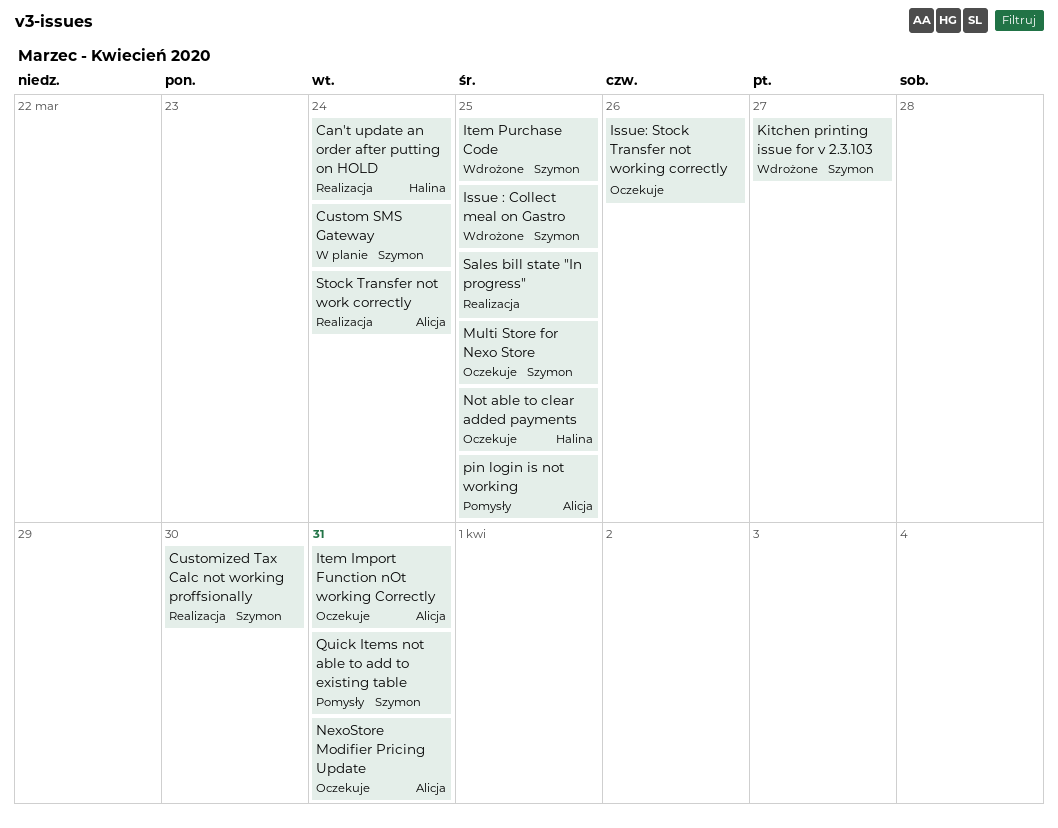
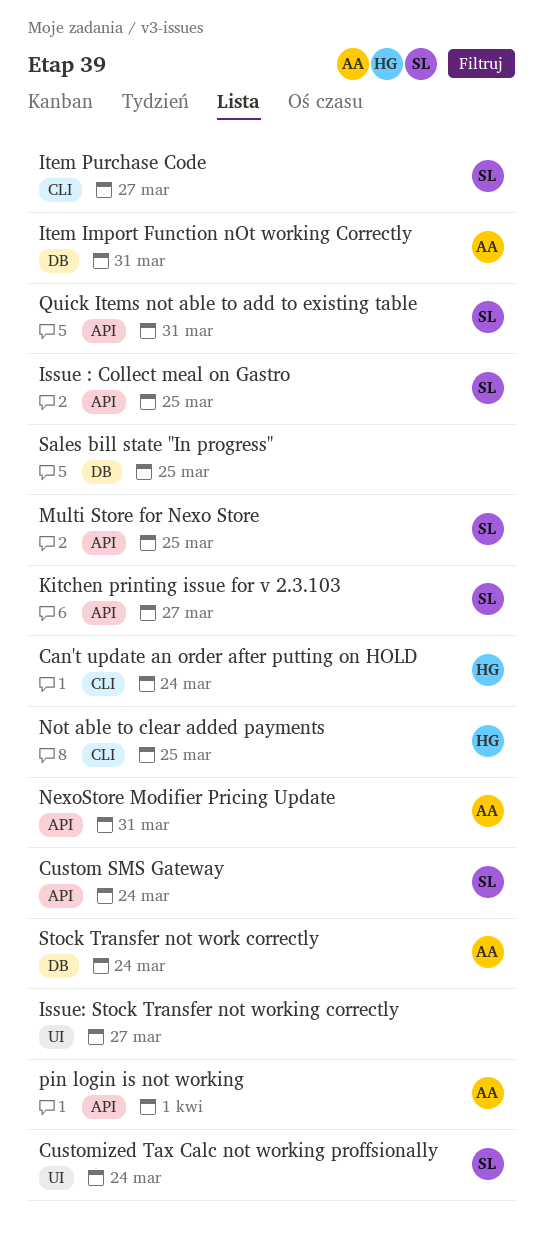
Customized Tax Calc not working proffsionally, due: Mar 30 -> Mar 24
Issue: Stock Transfer not working correctly, due: Mar 26 -> Mar 27
Item Purchase Code, due: Mar 25 -> Mar 27
pin login is not working, due: Mar 25 -> Apr 1

